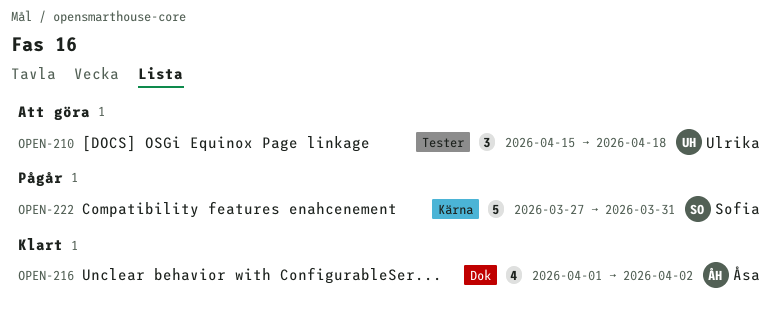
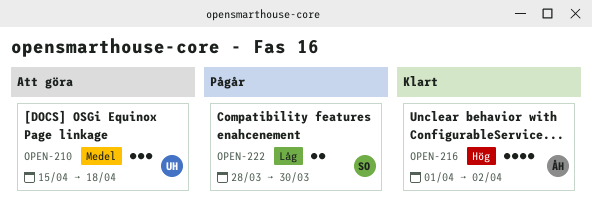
OPEN-222, estimate: 5 -> 2
OPEN-222, start: Mar 27 -> Mar 28
OPEN-222, due: Mar 31 -> Mar 30

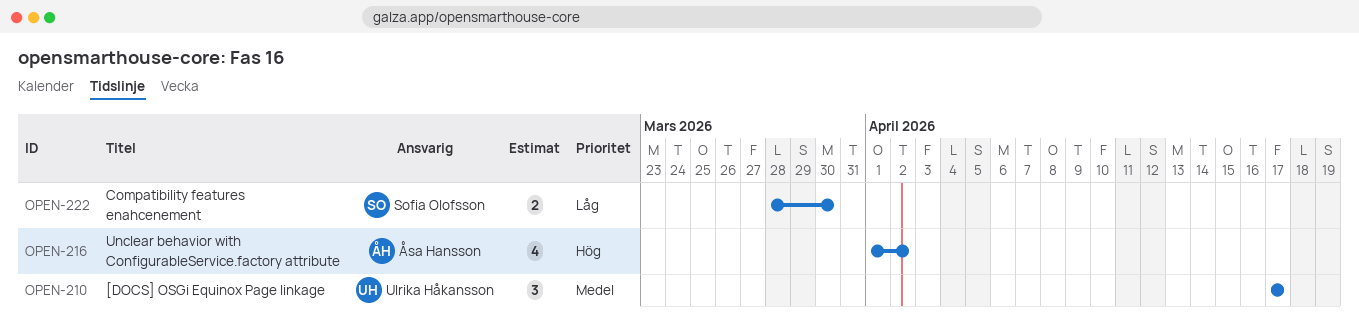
OPEN-210, start: Apr 15 -> Apr 17
OPEN-210, due: Apr 18 -> Apr 17

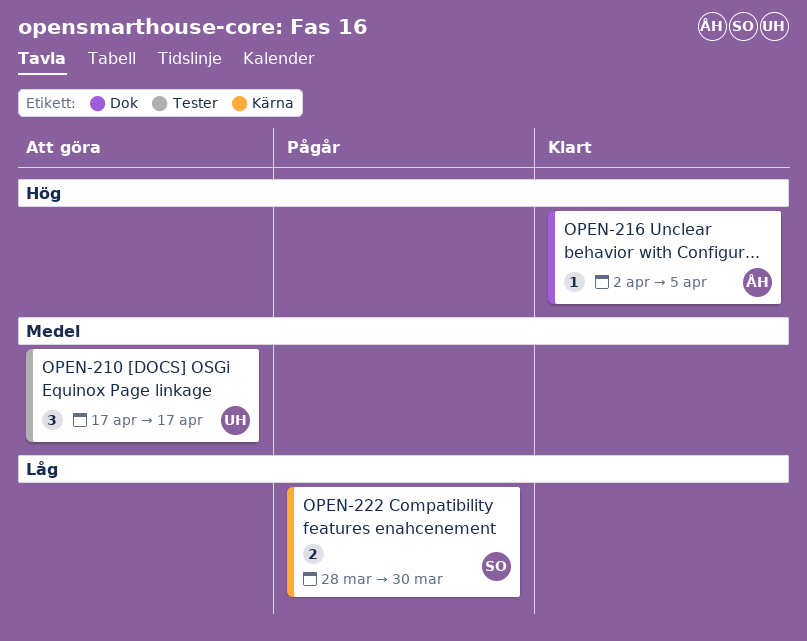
OPEN-216, estimate: 4 -> 1
OPEN-216, start: Apr 1 -> Apr 2
OPEN-216, due: Apr 2 -> Apr 5

